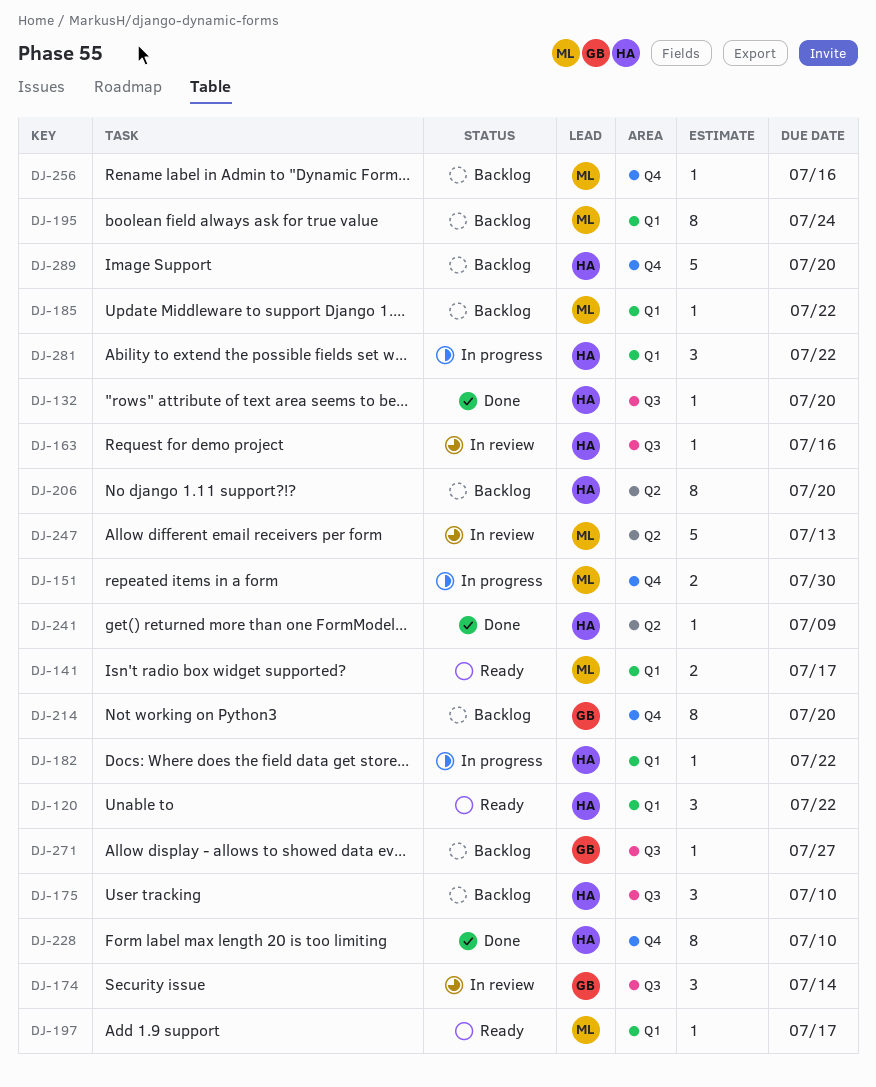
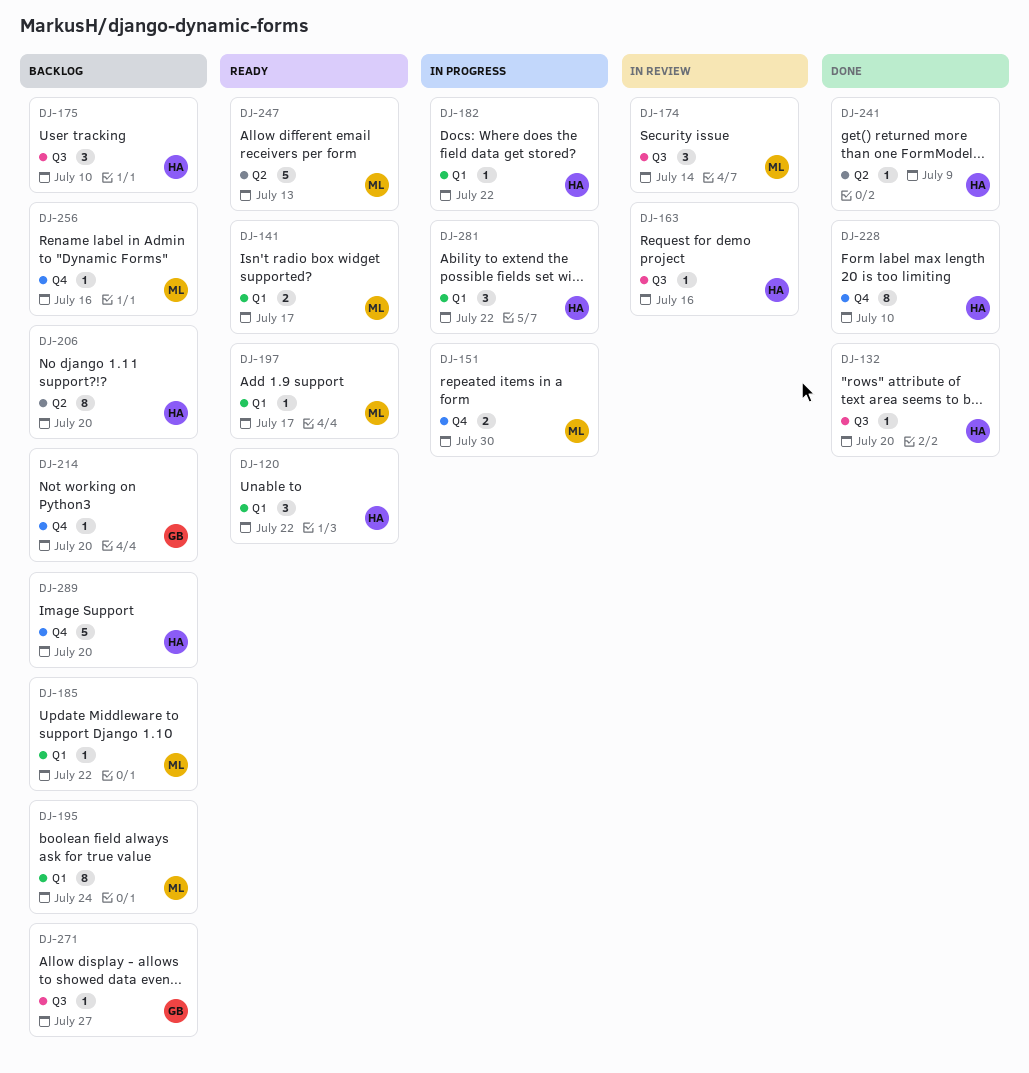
DJ-174, owner: GB -> ML
DJ-214, estimate: 8 -> 1
DJ-247, status: In review -> Ready

